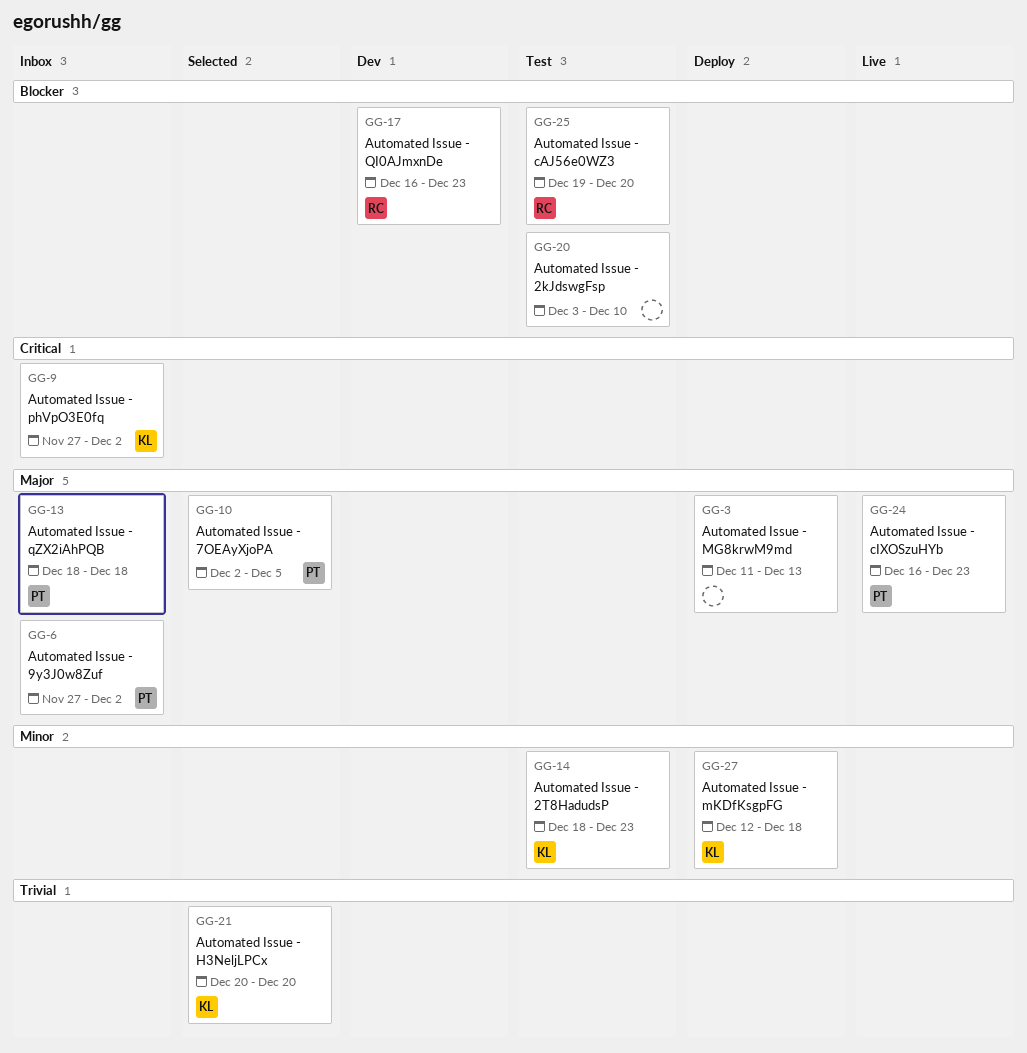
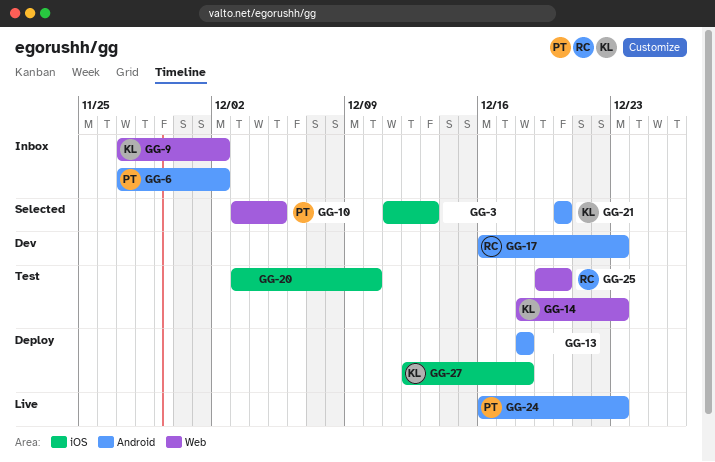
GG-3, status: Deploy -> Selected
GG-10, start: Dec 2 -> Dec 3
GG-13, status: Inbox -> Deploy
GG-13, owner: PT -> none

